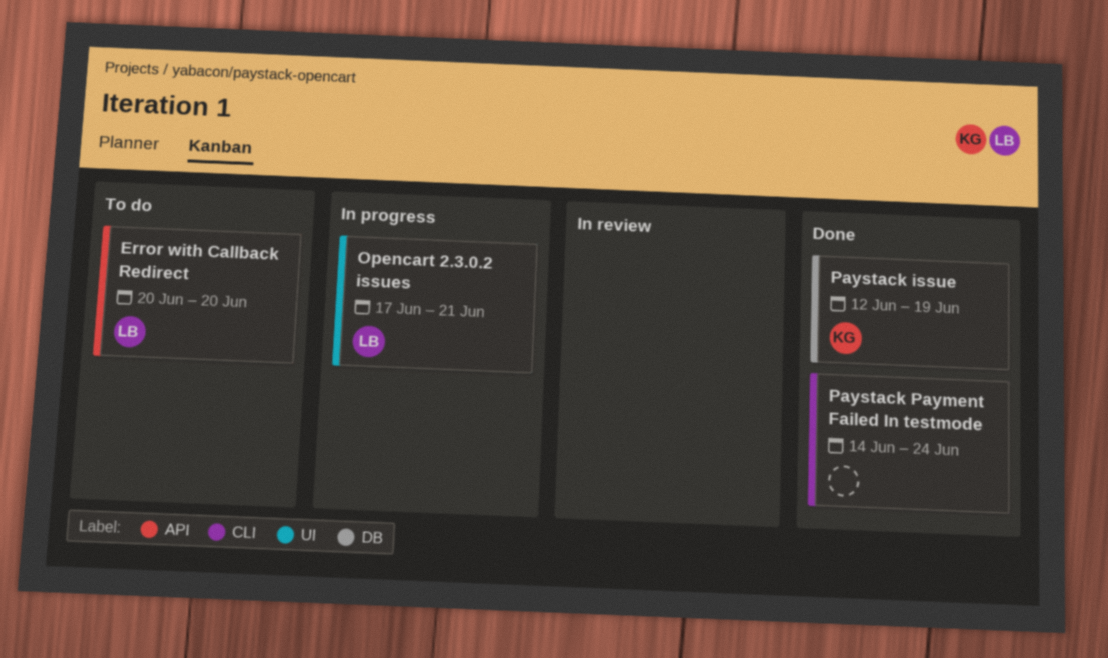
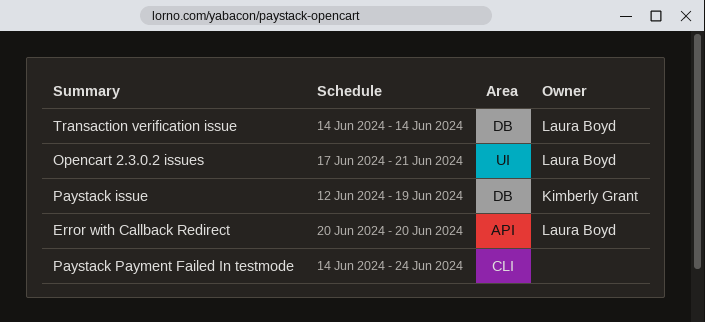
Transaction verification issue: none -> present

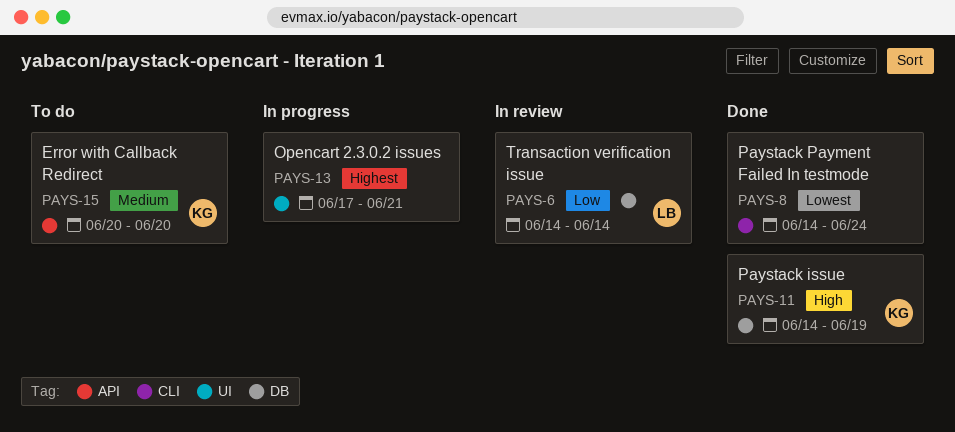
Error with Callback Redirect, owner: Laura Boyd -> Kimberly Grant
Opencart 2.3.0.2 issues, owner: Laura Boyd -> none
Paystack issue, start: Jun 12 -> Jun 14

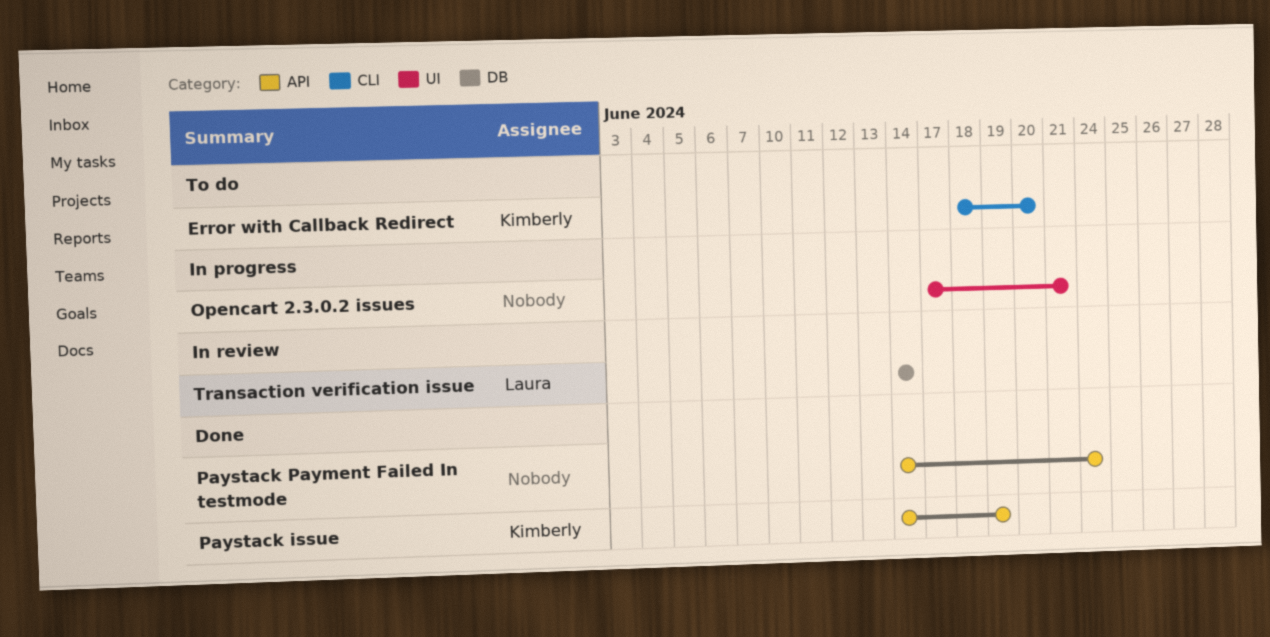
Error with Callback Redirect, label: API -> CLI
Error with Callback Redirect, start: Jun 20 -> Jun 18
Paystack issue, label: DB -> API
Paystack Payment Failed In testmode, label: CLI -> API

